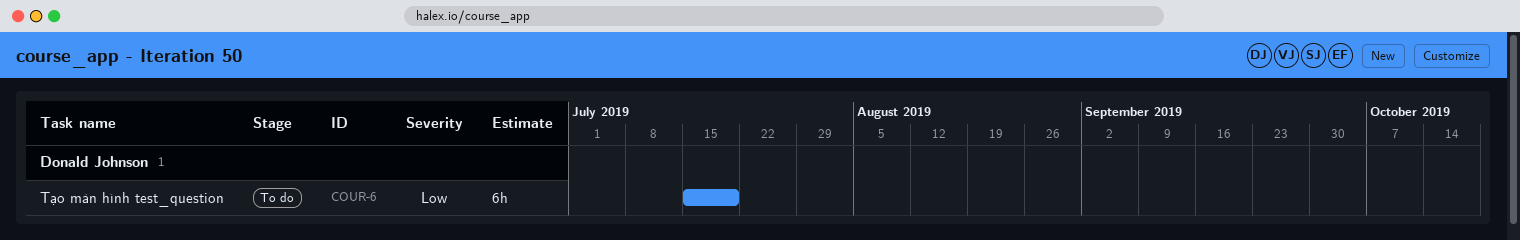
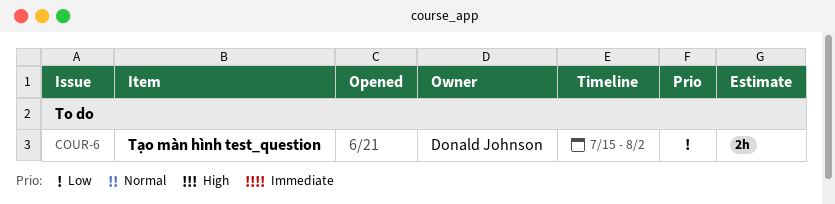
COUR-6, estimate: 6h -> 2h
COUR-6, due: Jul 19 -> Aug 2

